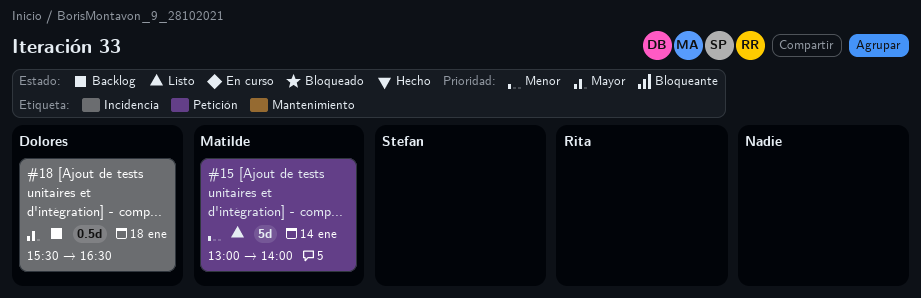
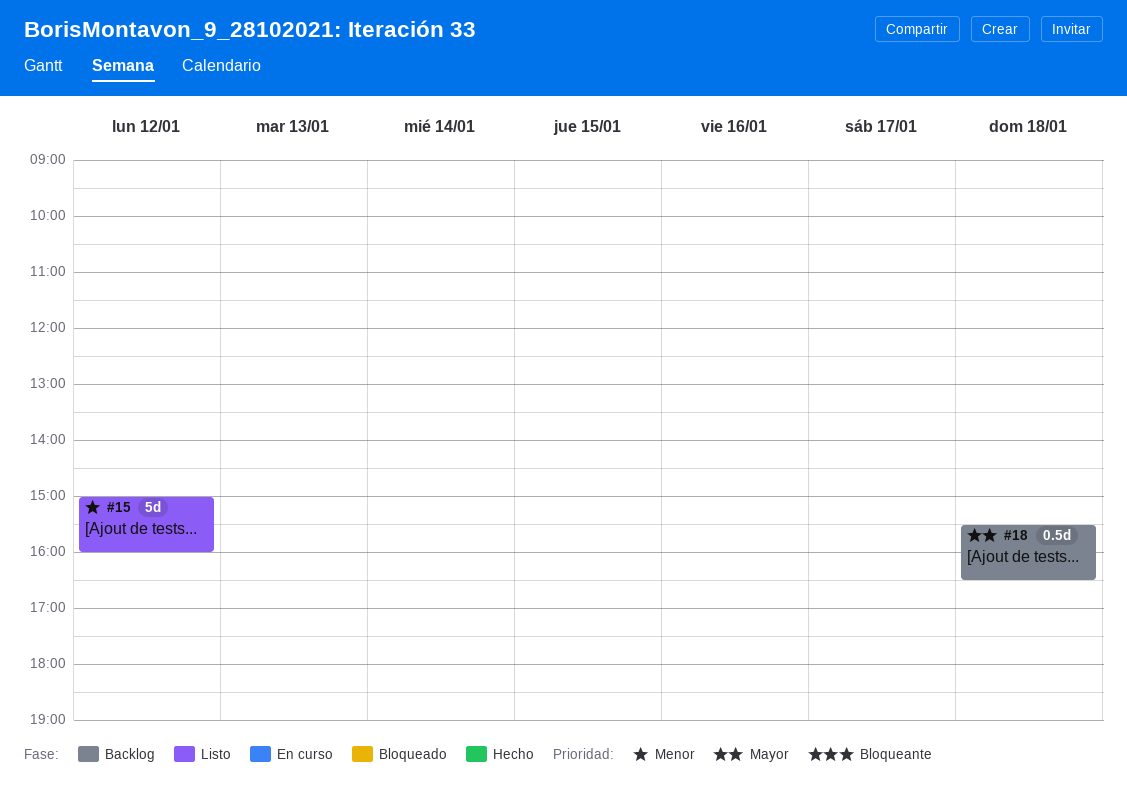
#15, day: Jan 14 -> Jan 12
#15, begins: 13:00 -> 15:00
#15, ends: 14:00 -> 16:00

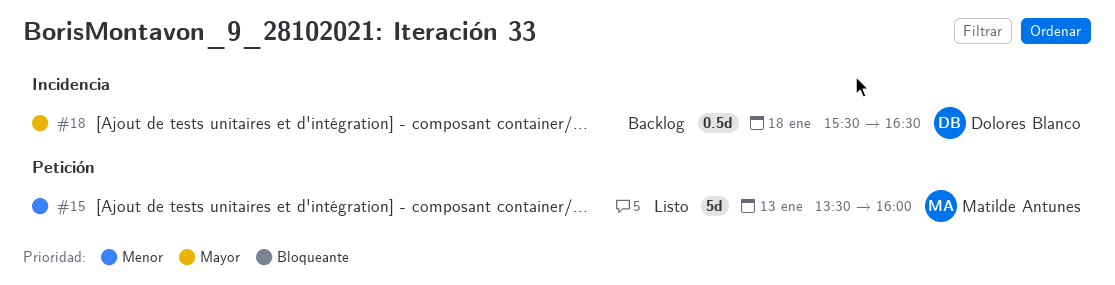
#15, day: Jan 12 -> Jan 13
#15, begins: 15:00 -> 13:30

